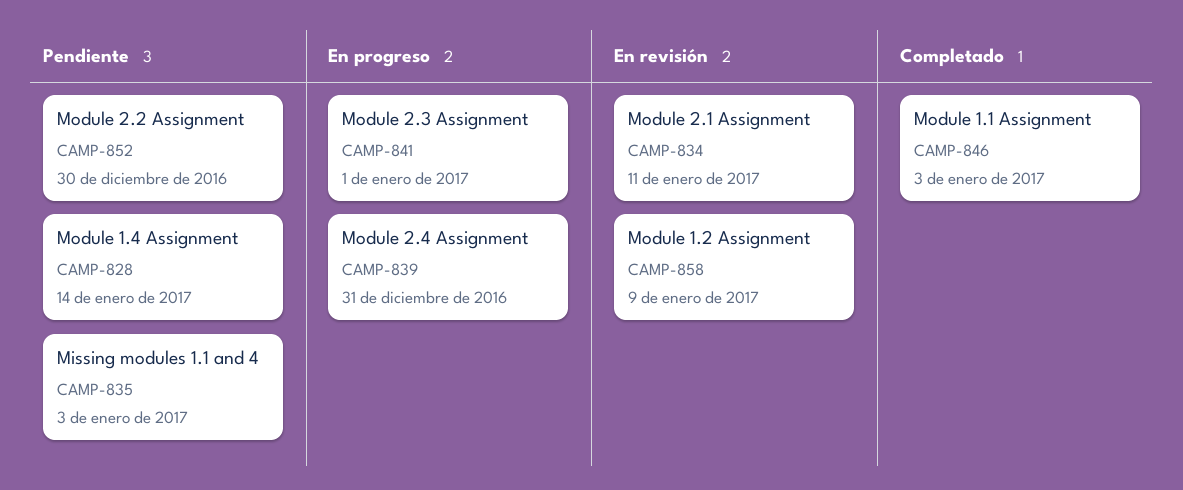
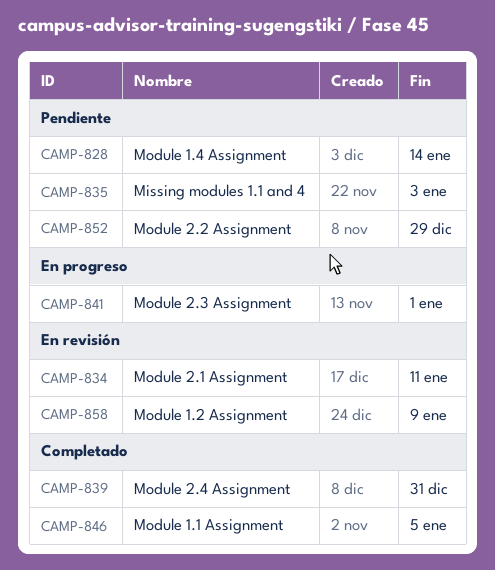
CAMP-839, status: En progreso -> Completado
CAMP-846, due: Jan 3 -> Jan 5
CAMP-852, due: Dec 30 -> Dec 29

